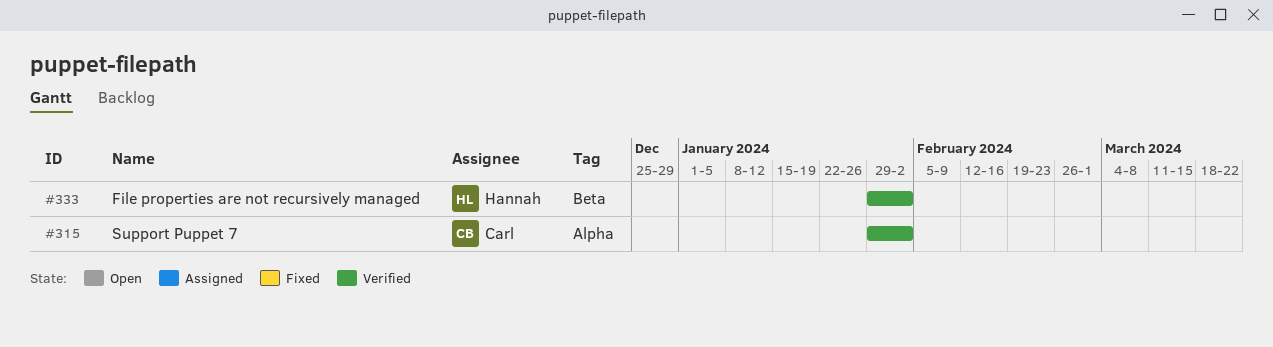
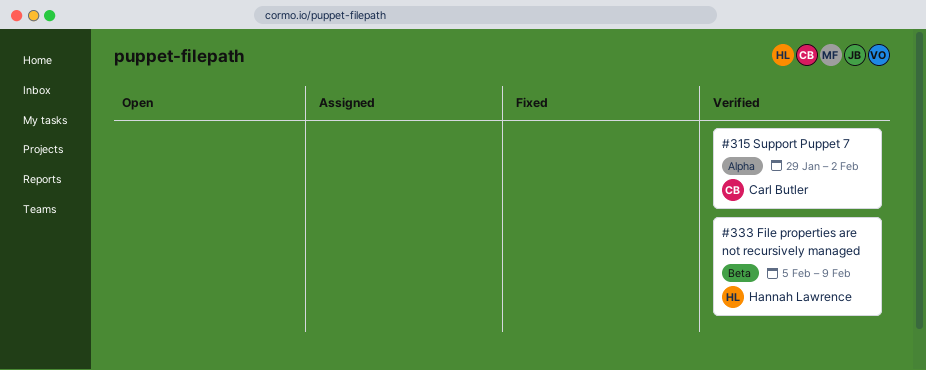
#333, start: Jan 29 -> Feb 5
#333, due: Feb 2 -> Feb 9

